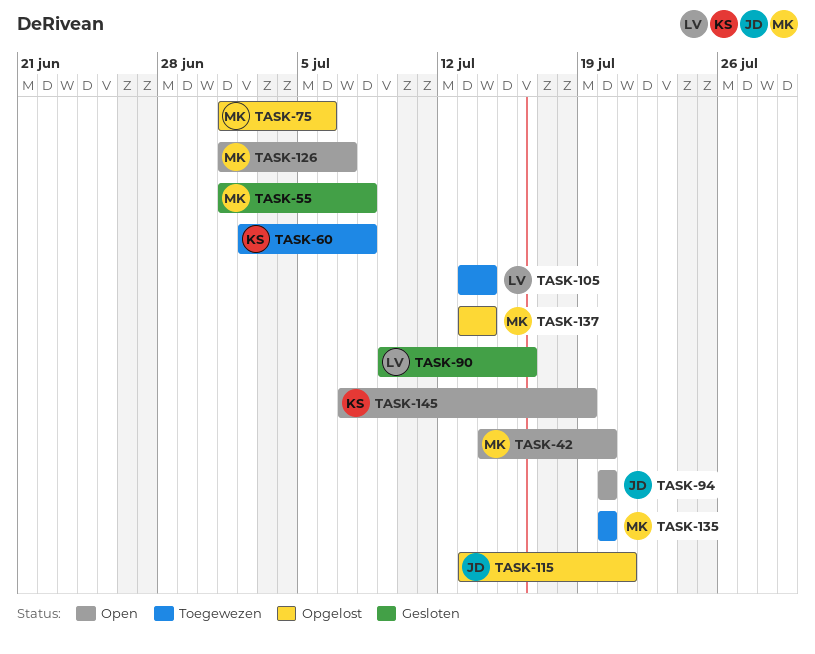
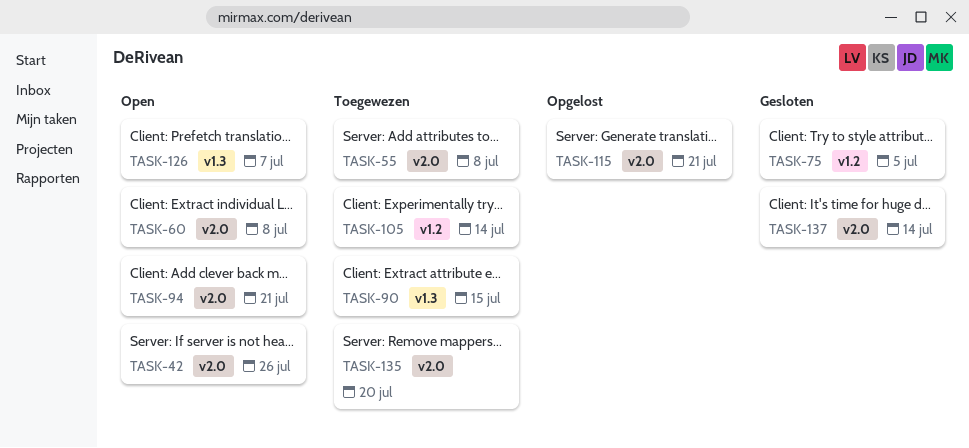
TASK-42, due: Jul 20 -> Jul 26
TASK-55, status: Gesloten -> Toegewezen
TASK-60, status: Toegewezen -> Open
TASK-75, status: Opgelost -> Gesloten
TASK-75, due: Jul 6 -> Jul 5
TASK-90, status: Gesloten -> Toegewezen
TASK-90, due: Jul 16 -> Jul 15
TASK-94, due: Jul 20 -> Jul 21
TASK-137, status: Opgelost -> Gesloten
TASK-145: present -> none

